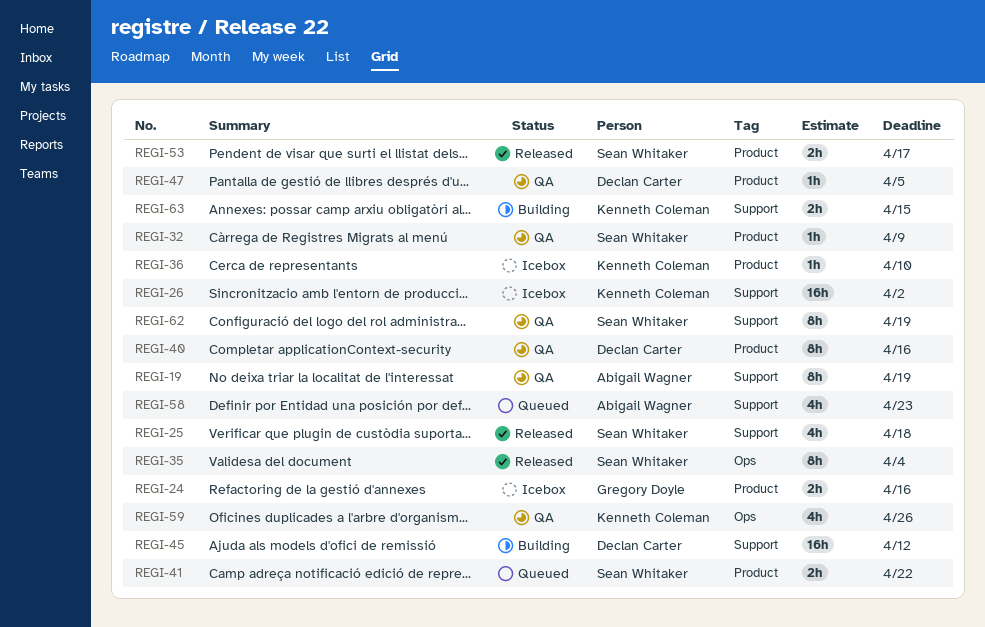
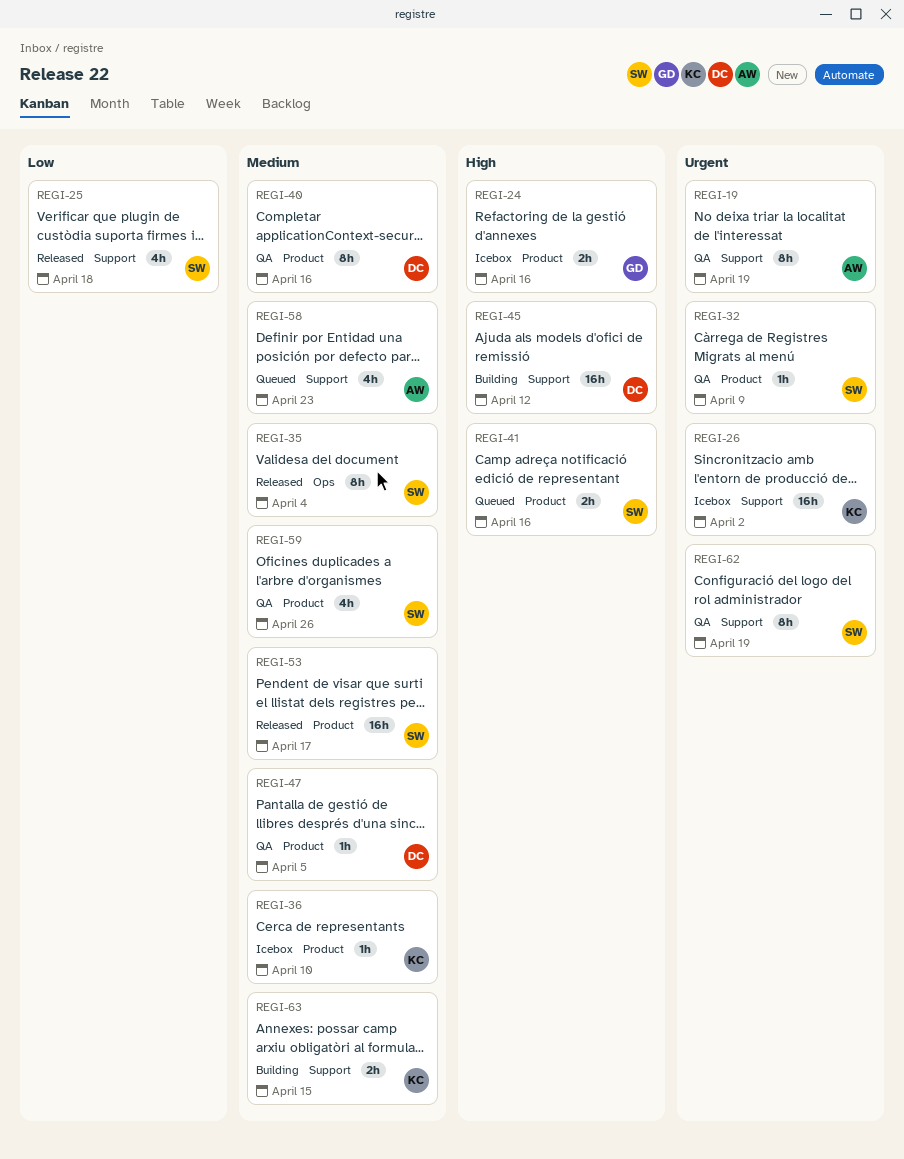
REGI-41, due: Apr 22 -> Apr 16
REGI-53, estimate: 2h -> 16h
REGI-59, owner: Kenneth Coleman -> Sean Whitaker
REGI-59, label: Ops -> Product

